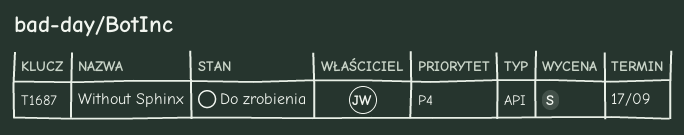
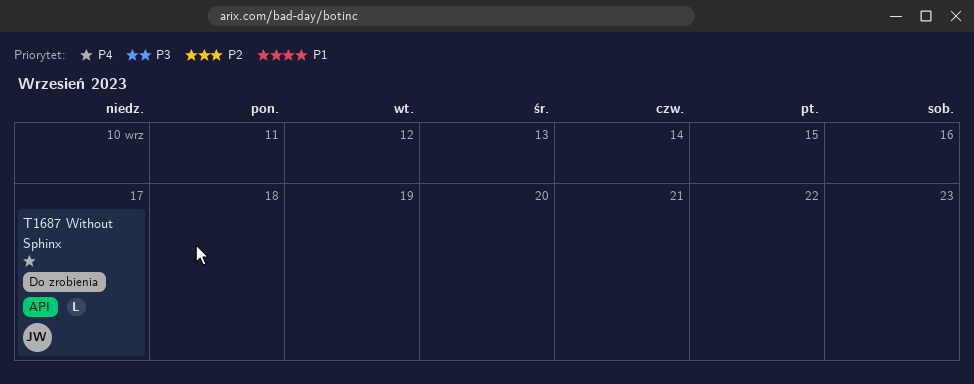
T1687, estimate: S -> L

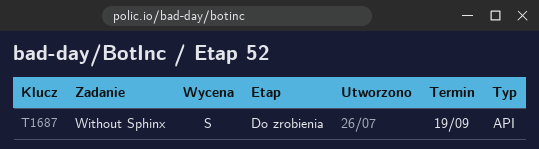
T1687, estimate: L -> S
T1687, due: Sep 17 -> Sep 19

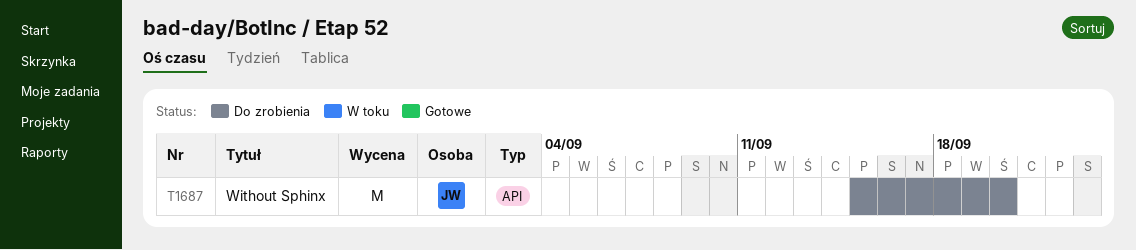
T1687, estimate: S -> M
T1687, due: Sep 19 -> Sep 20

